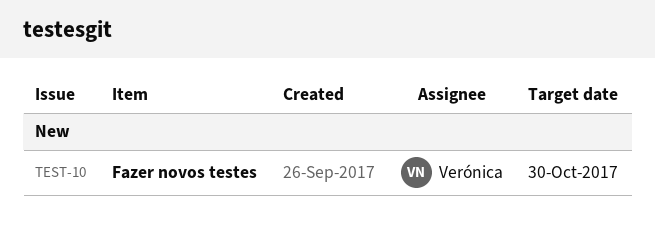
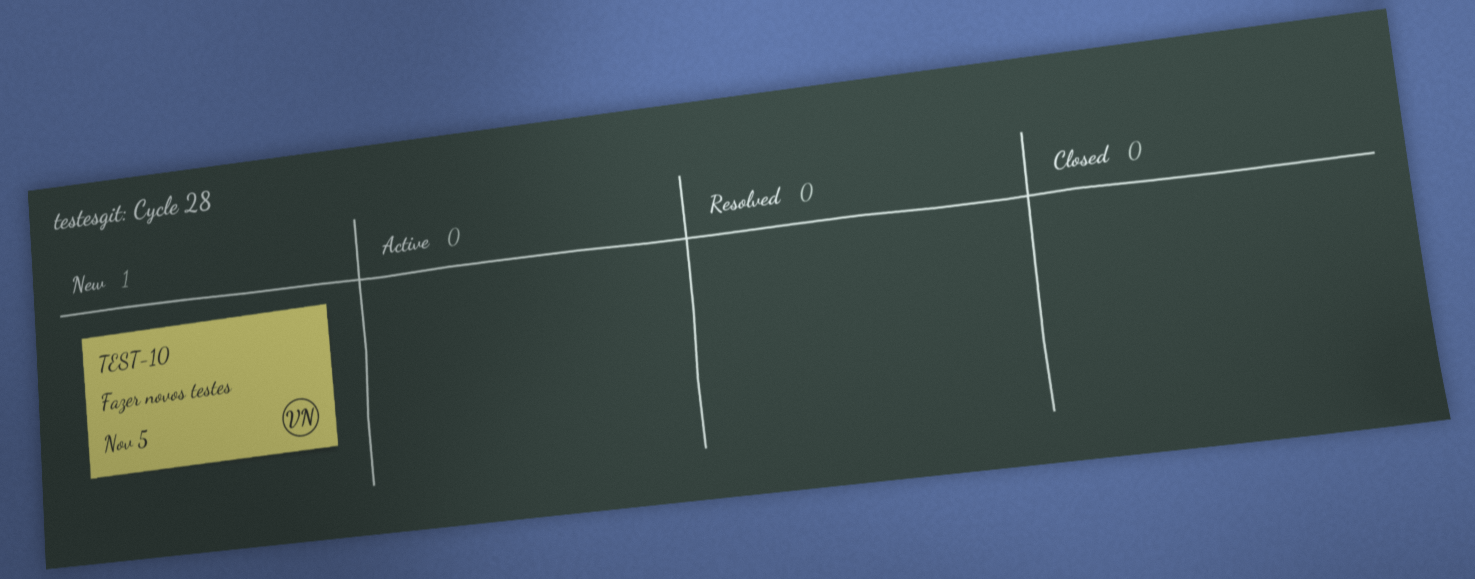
TEST-10, due: Oct 30 -> Nov 5

